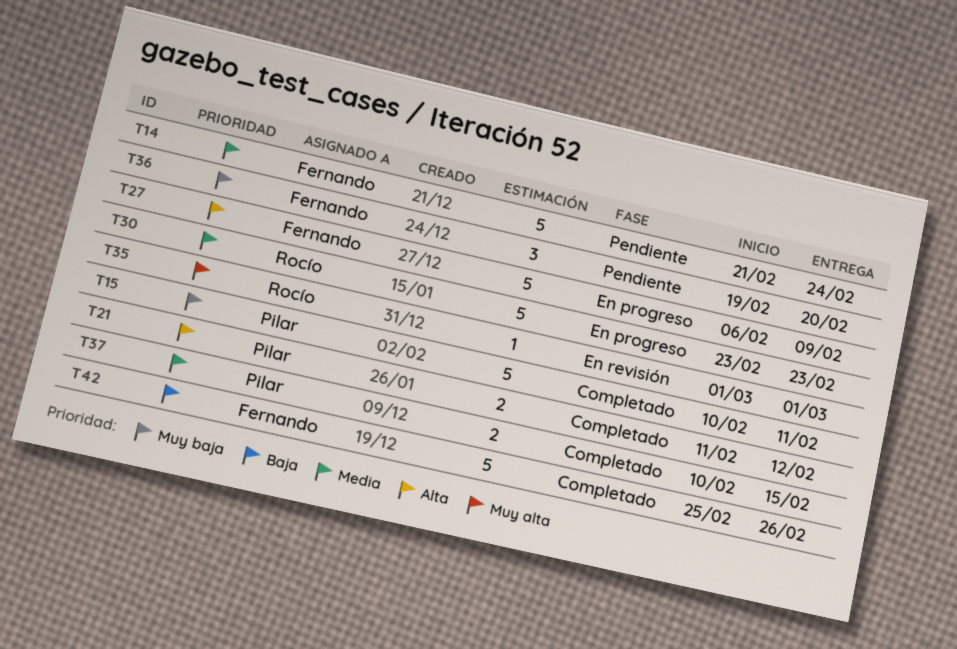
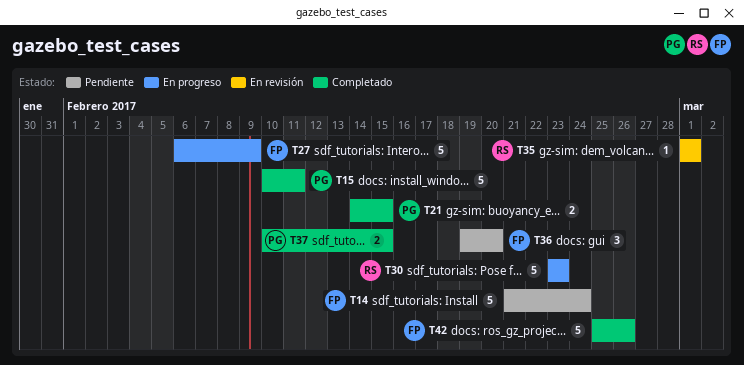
T21, start: Feb 11 -> Feb 14
T21, due: Feb 12 -> Feb 15

